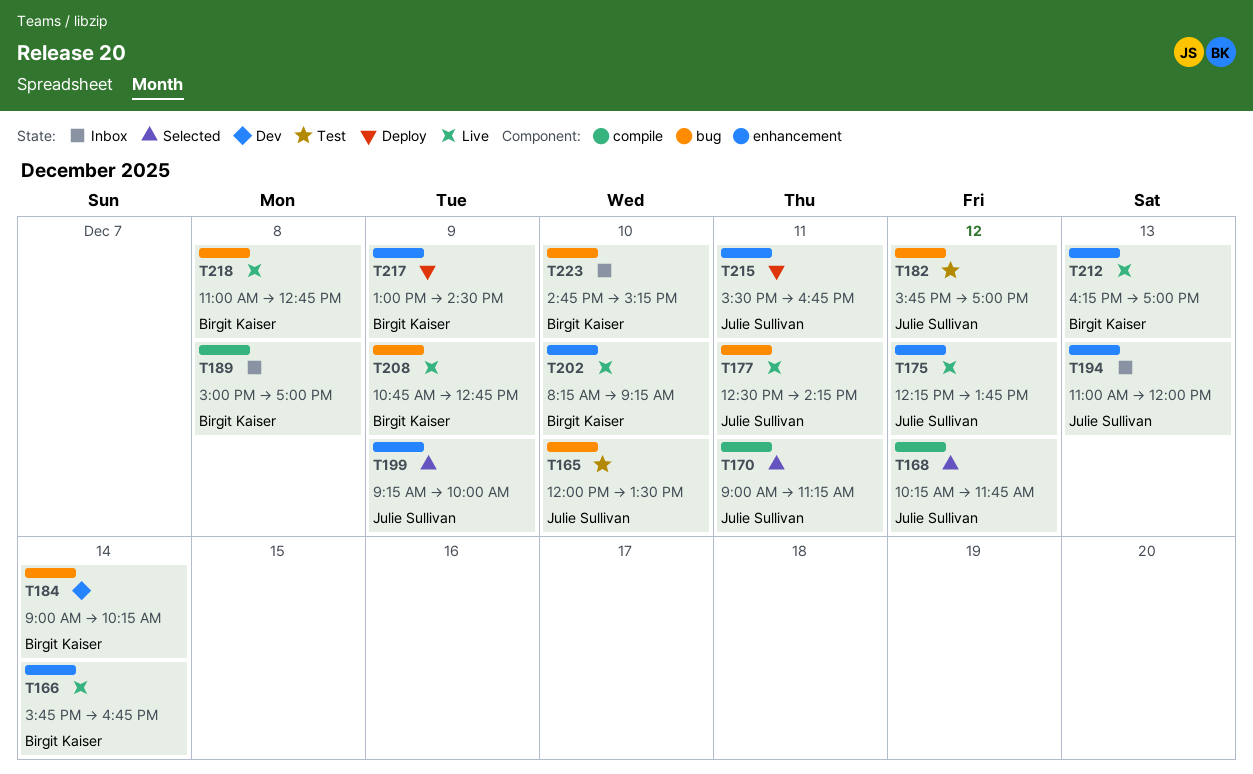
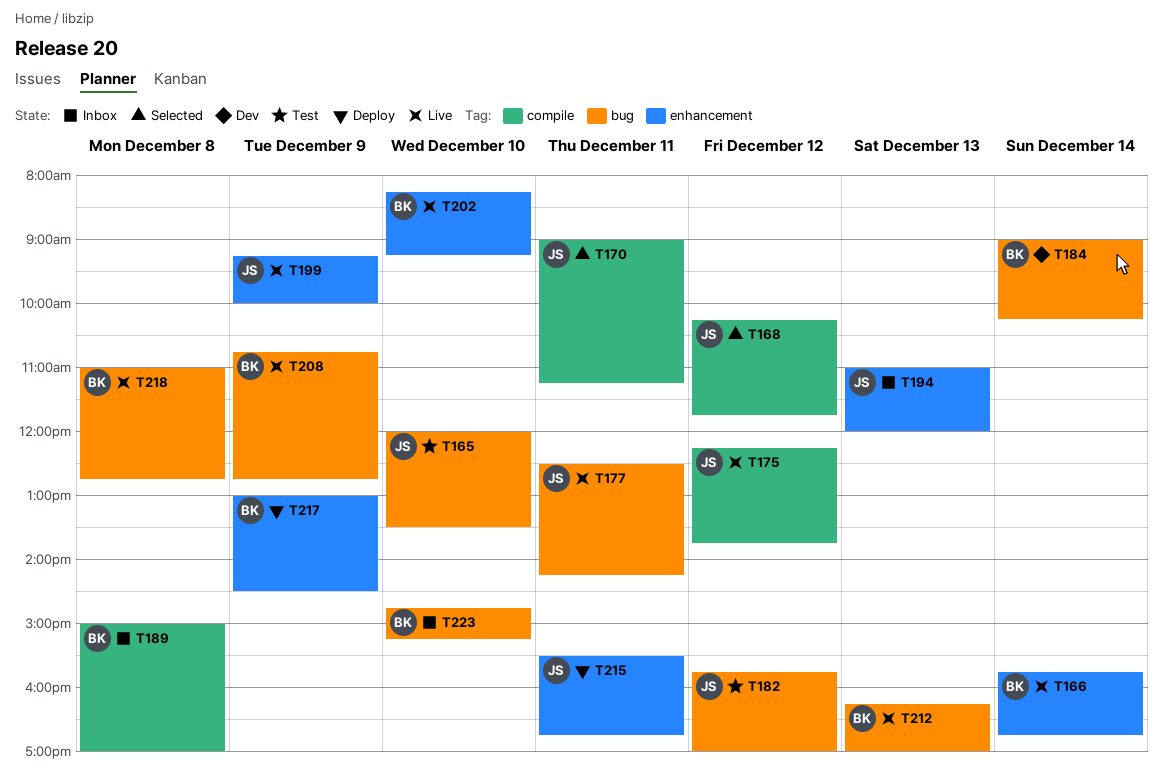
T175, label: enhancement -> compile
T199, status: Selected -> Live
T212, label: enhancement -> bug

